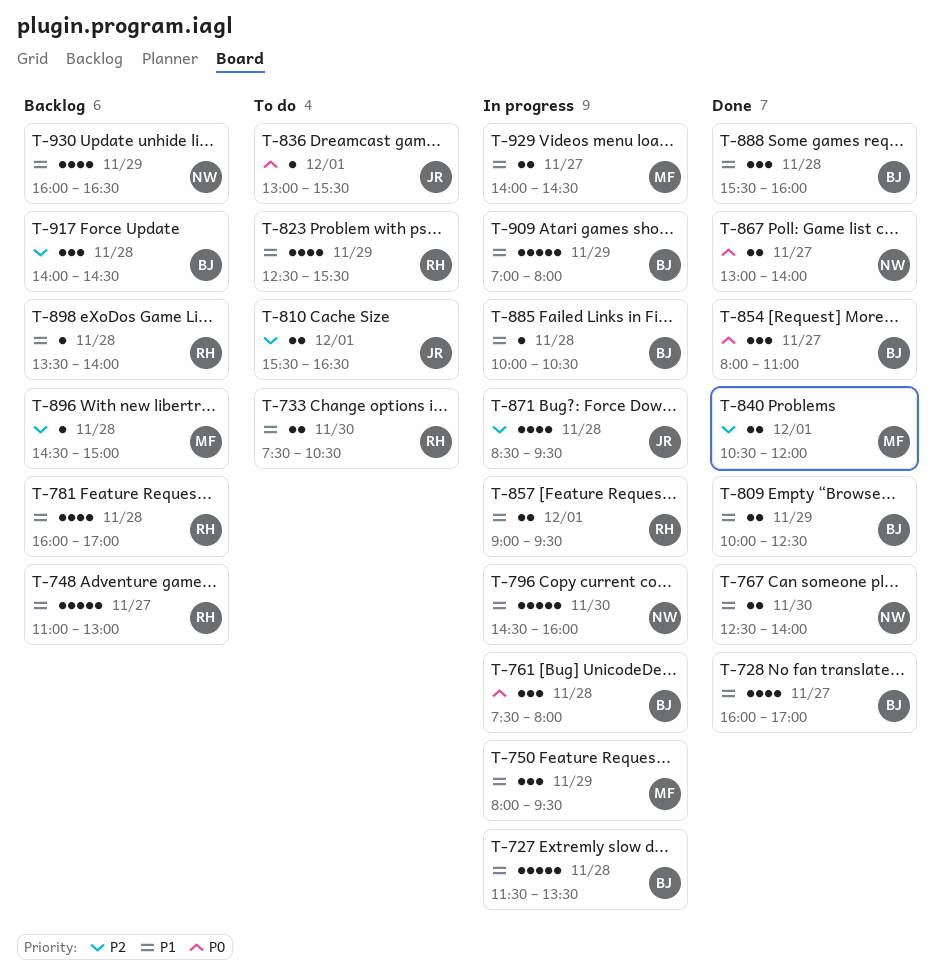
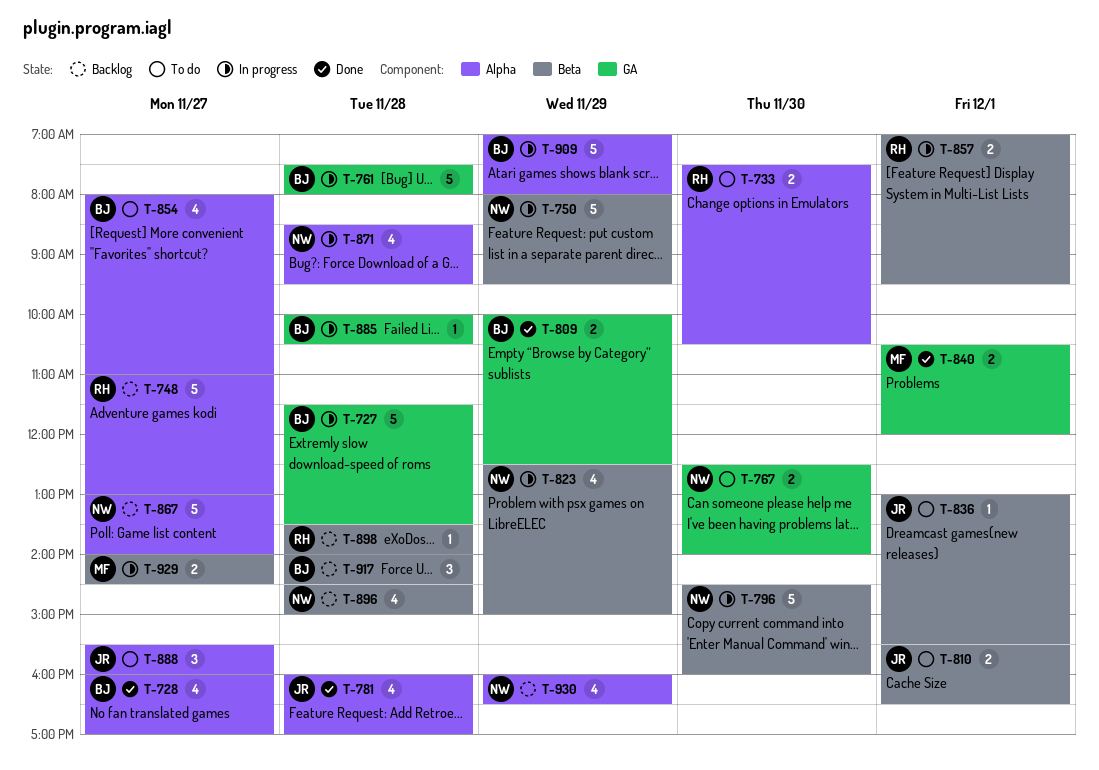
T-750, owner: MF -> NW
T-750, estimate: 3 -> 5
T-761, estimate: 3 -> 5
T-767, status: Done -> To do
T-781, status: Backlog -> Done
T-781, owner: RH -> JR
T-823, status: To do -> In progress
T-823, owner: RH -> NW
T-823, ends: 15:30 -> 15:00
T-854, status: Done -> To do
T-854, estimate: 3 -> 4
T-857, begins: 09:00 -> 07:00
T-867, status: Done -> Backlog
T-867, estimate: 2 -> 5
T-871, owner: JR -> NW
T-888, status: Done -> To do
T-888, owner: BJ -> JR
T-888, day: Nov 28 -> Nov 27
T-896, owner: MF -> NW
T-896, estimate: 1 -> 4

